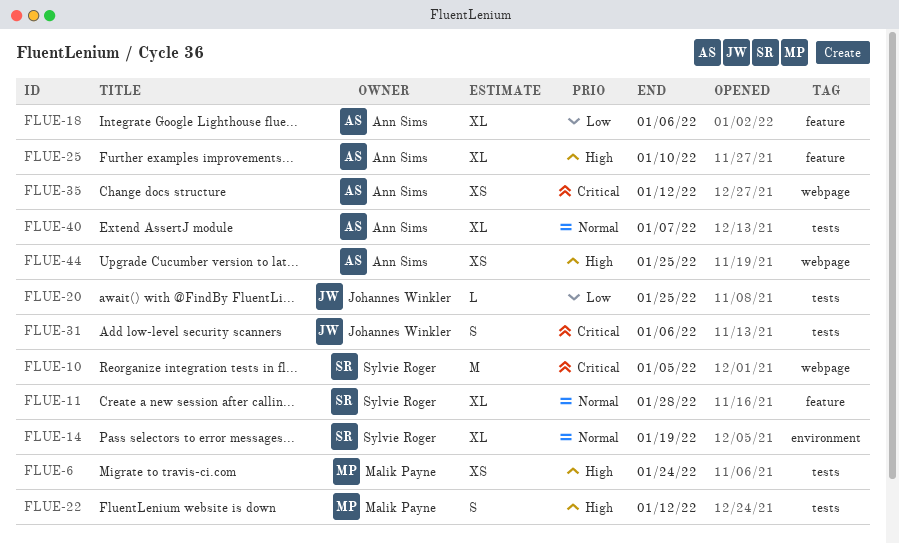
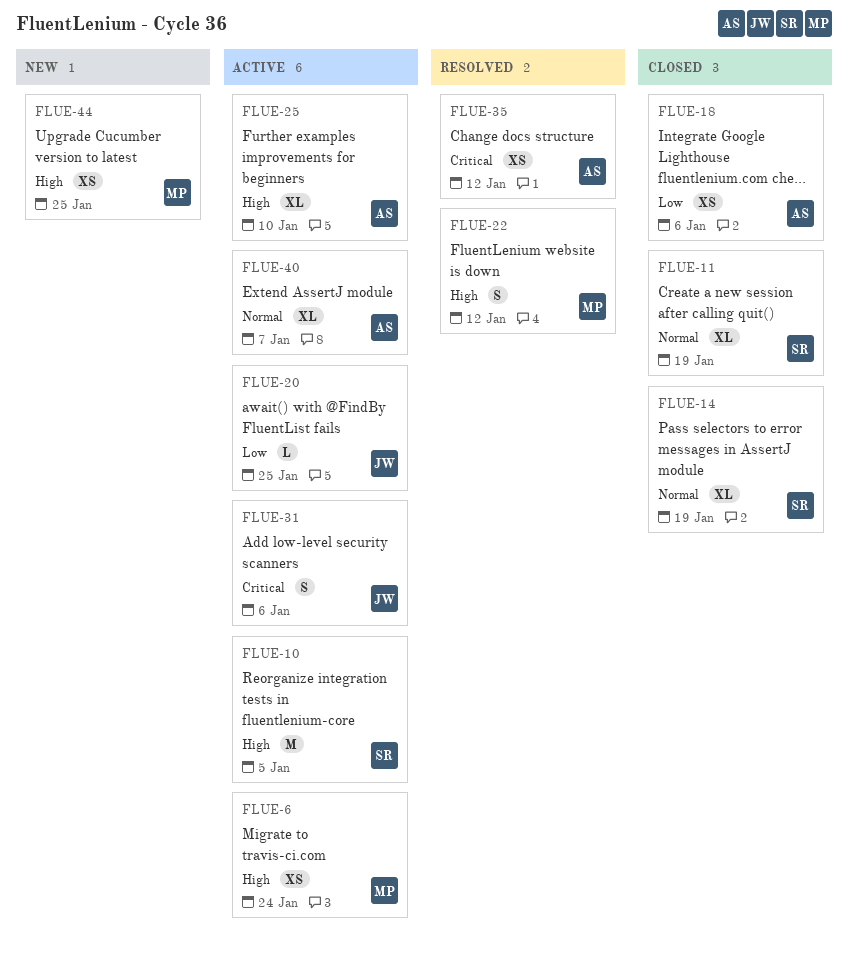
FLUE-10, priority: Critical -> High
FLUE-11, due: Jan 28 -> Jan 19
FLUE-18, estimate: XL -> XS
FLUE-44, owner: Ann Sims -> Malik Payne

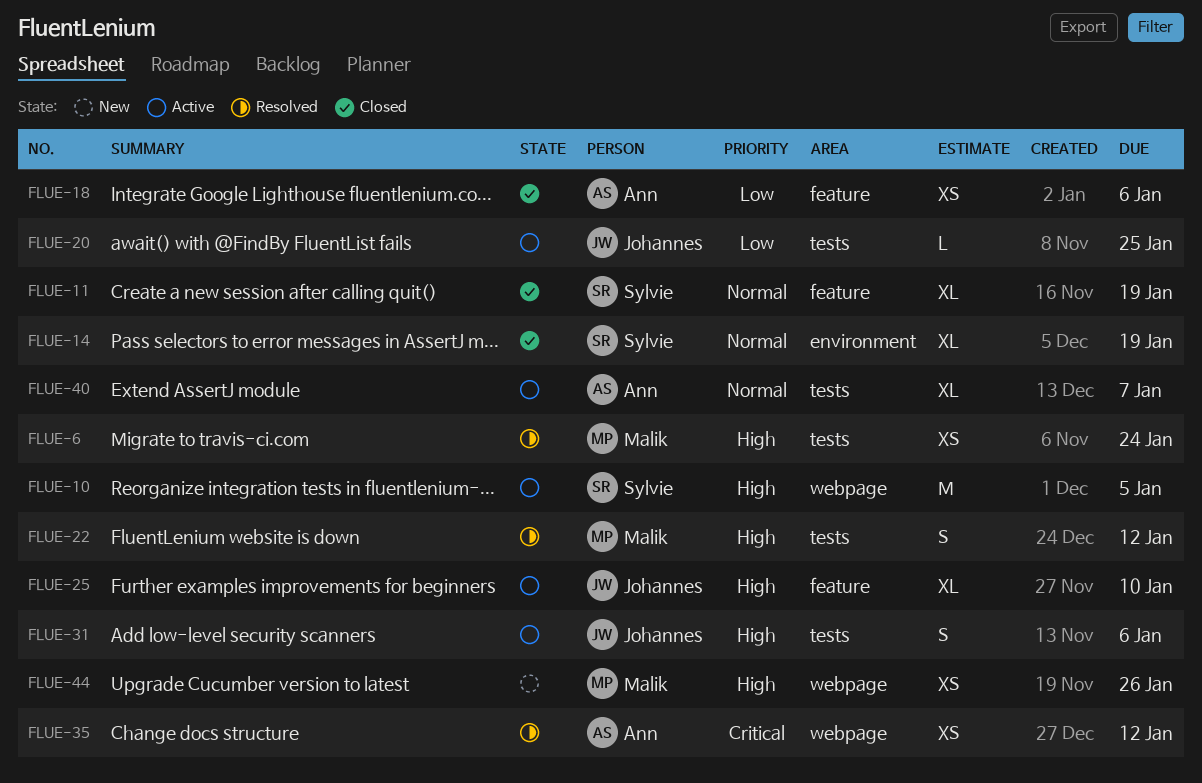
FLUE-6, status: Active -> Resolved
FLUE-25, owner: Ann -> Johannes
FLUE-31, priority: Critical -> High
FLUE-44, due: Jan 25 -> Jan 26

